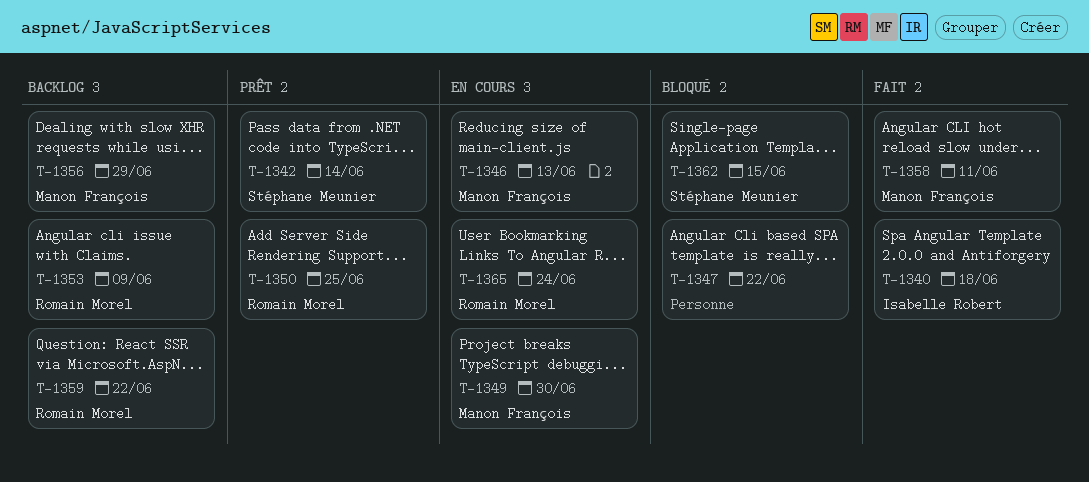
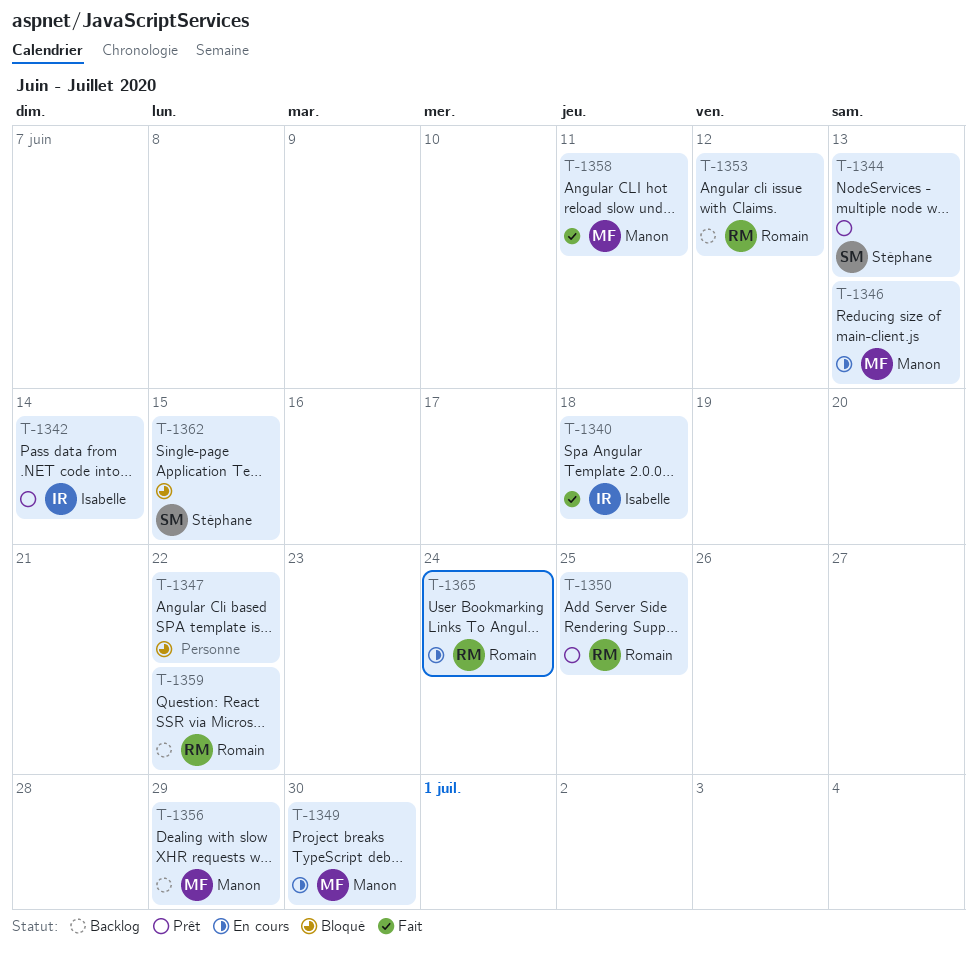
T-1342, owner: Stéphane Meunier -> Isabelle Robert
T-1344: none -> present
T-1353, due: Jun 9 -> Jun 12

